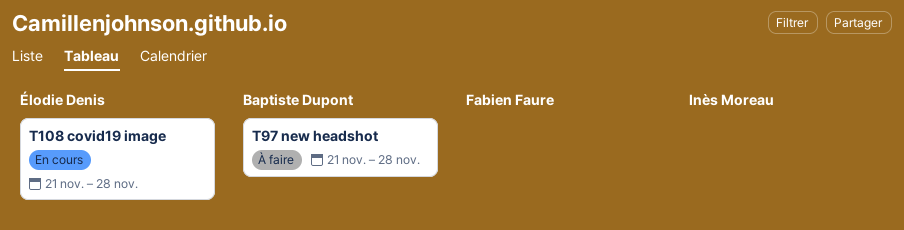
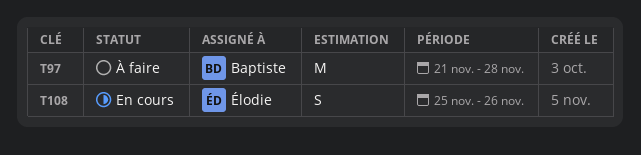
T108, start: Nov 21 -> Nov 25
T108, due: Nov 28 -> Nov 26

